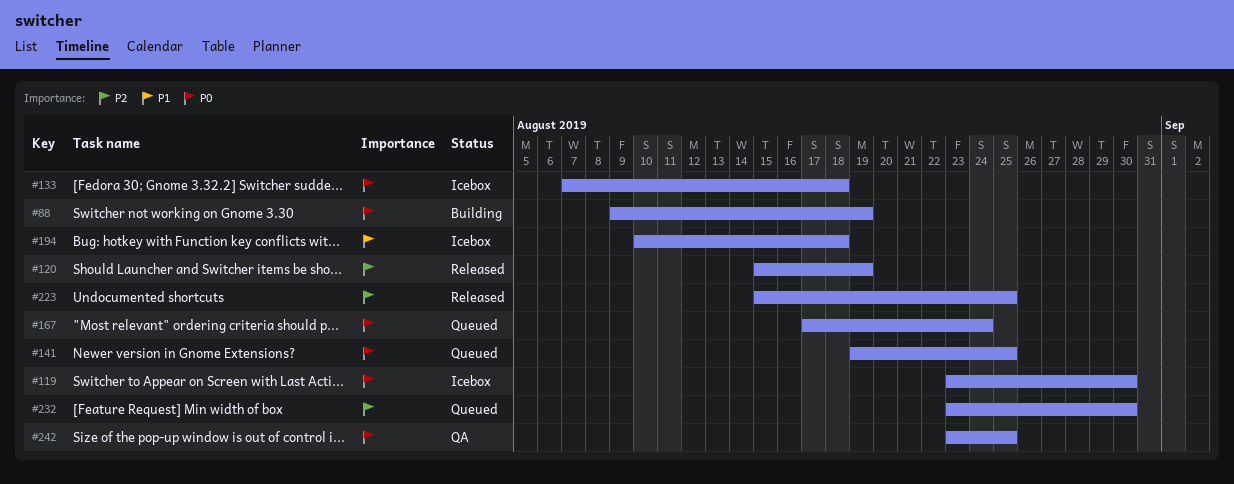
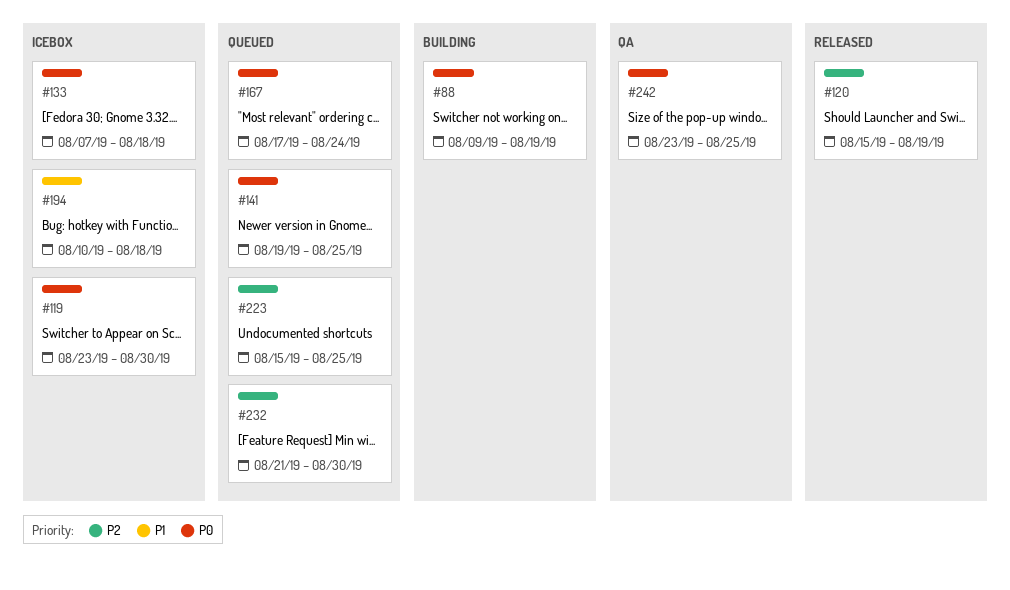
#223, status: Released -> Queued
#232, start: Aug 23 -> Aug 21

